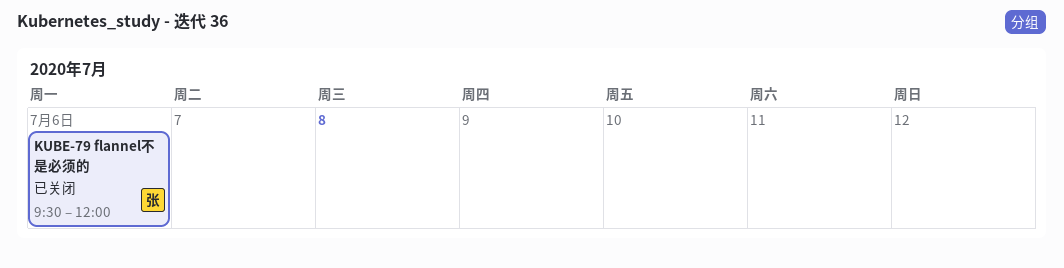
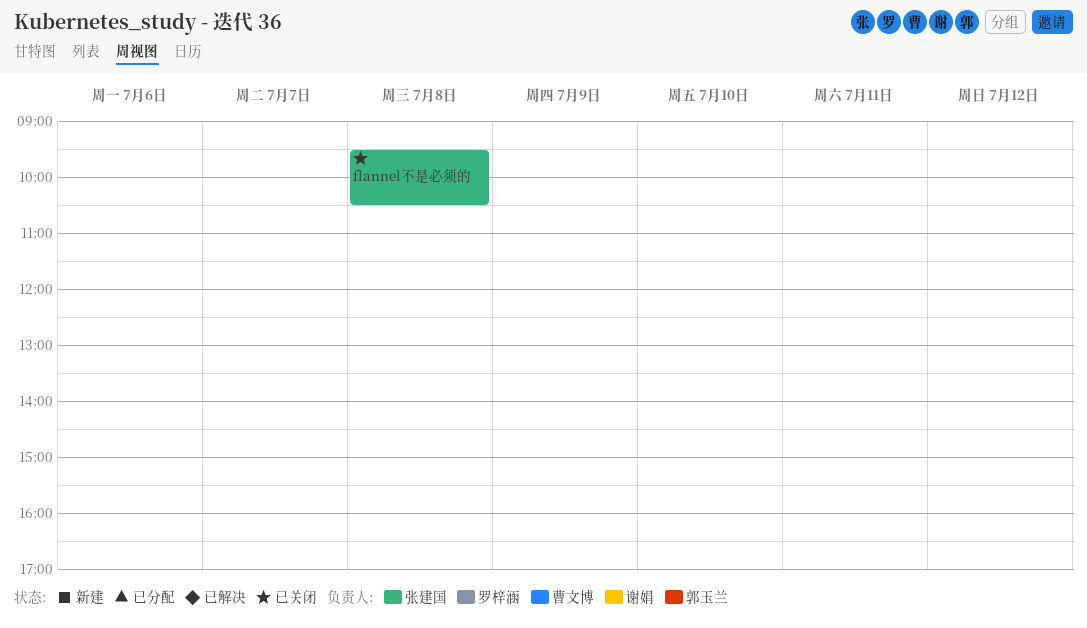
flannel不是必须的, day: Jul 6 -> Jul 8
flannel不是必须的, ends: 12:00 -> 10:30

